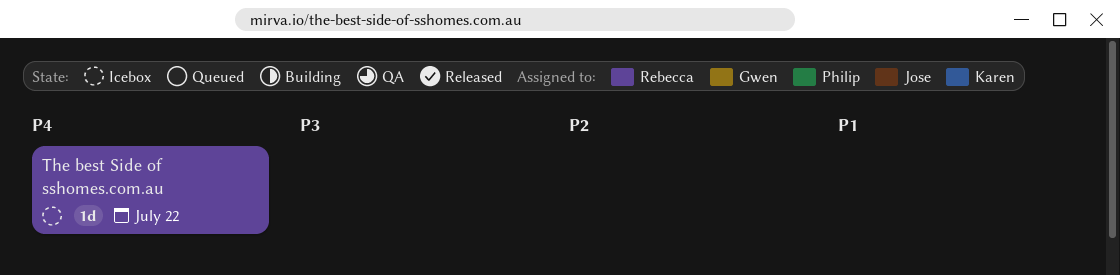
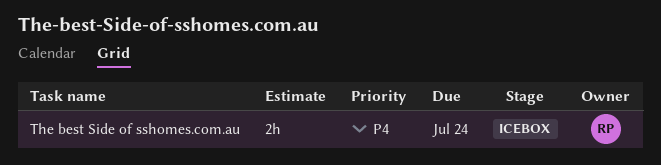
The best Side of sshomes.com.au, estimate: 1d -> 2h
The best Side of sshomes.com.au, due: Jul 22 -> Jul 24

